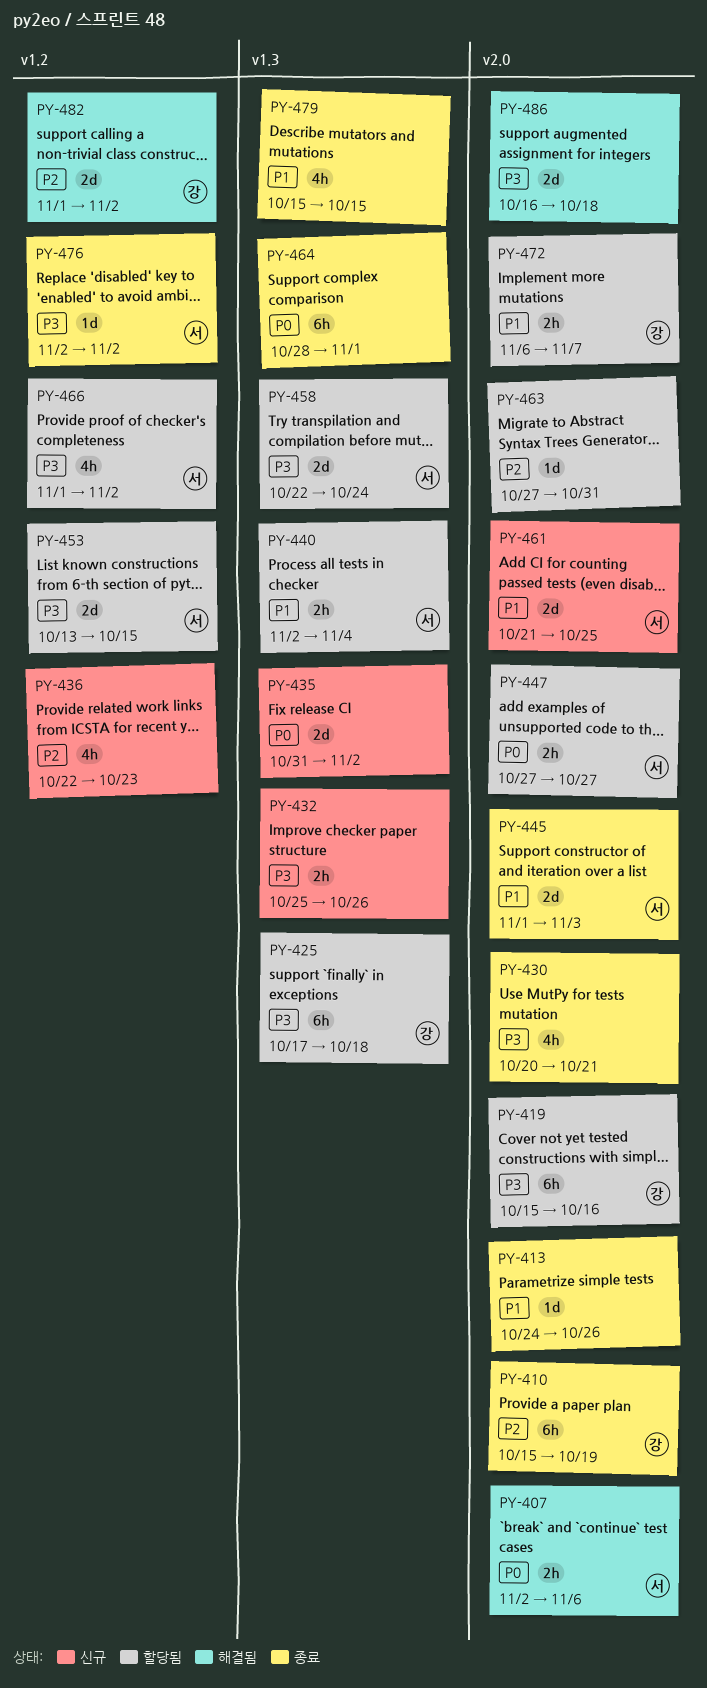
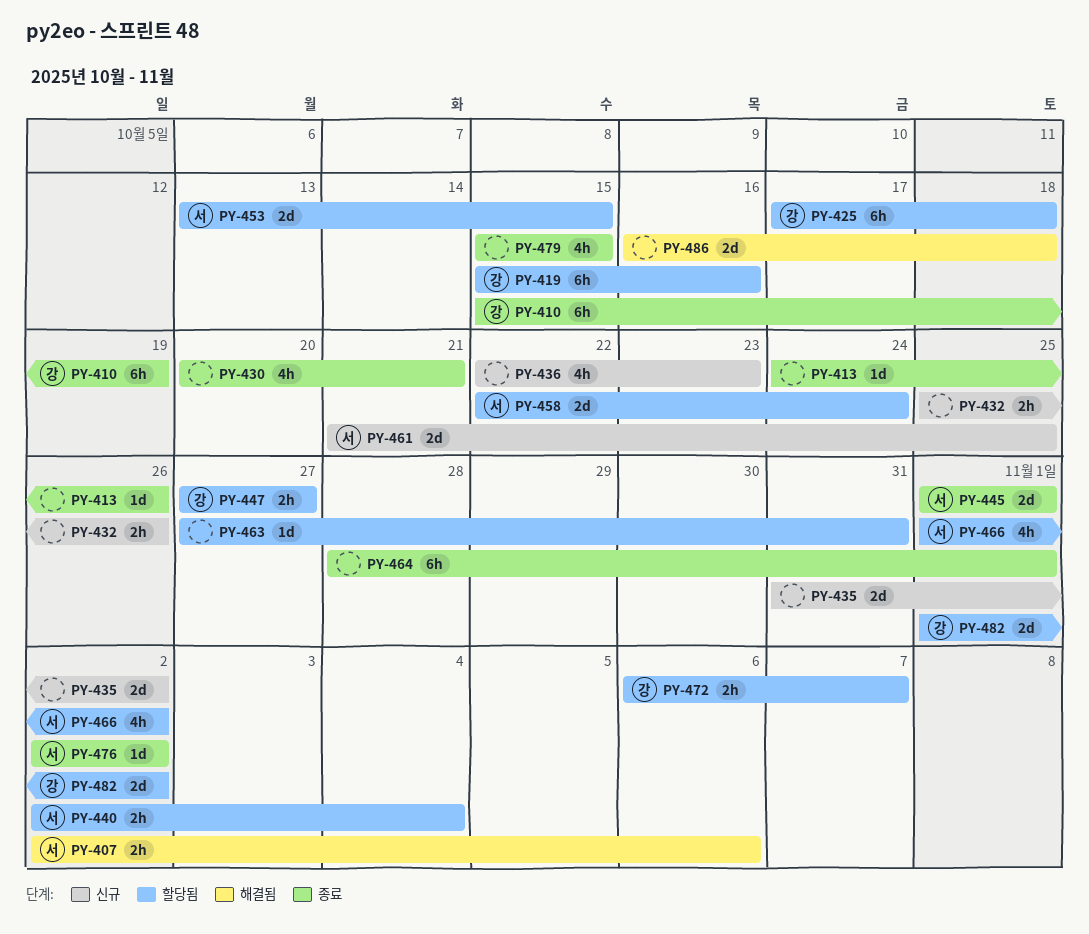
PY-445, due: Nov 3 -> Nov 1
PY-447, owner: 서 -> 강
PY-482, status: 해결됨 -> 할당됨

